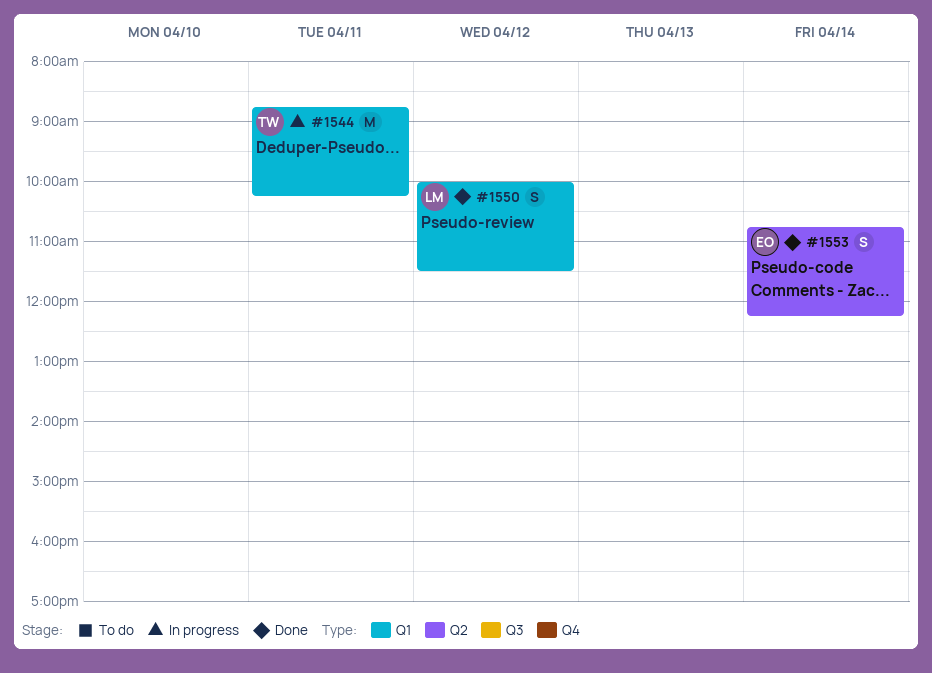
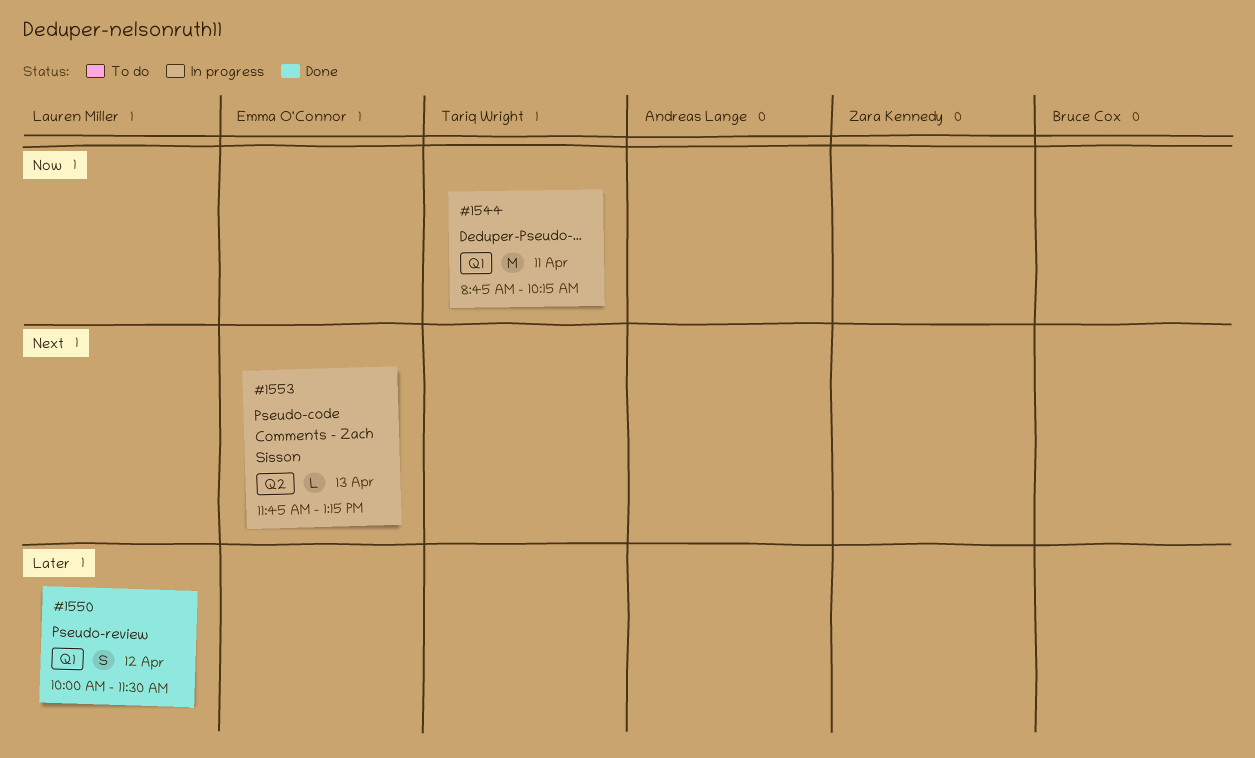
#1553, status: Done -> In progress
#1553, estimate: S -> L
#1553, day: Apr 14 -> Apr 13
#1553, begins: 10:45 -> 11:45
#1553, ends: 12:15 -> 13:15

